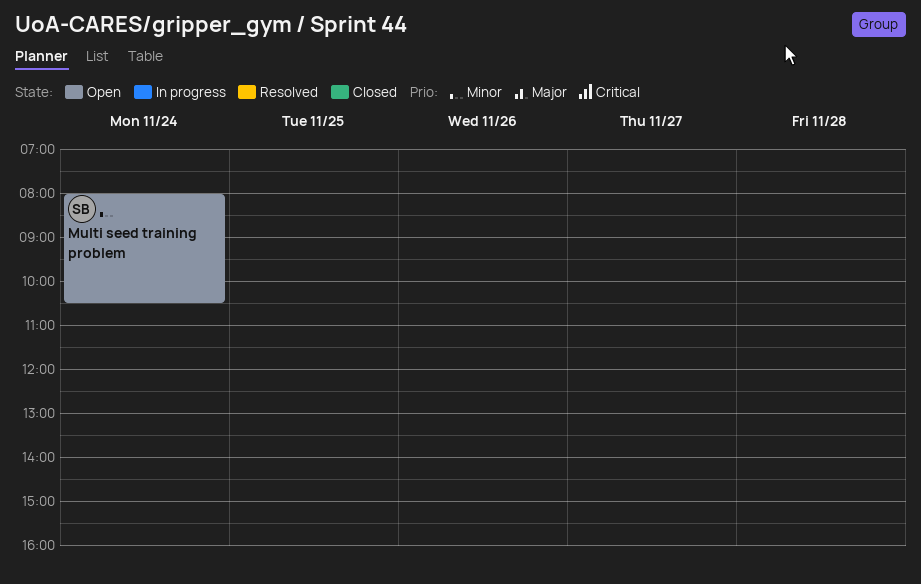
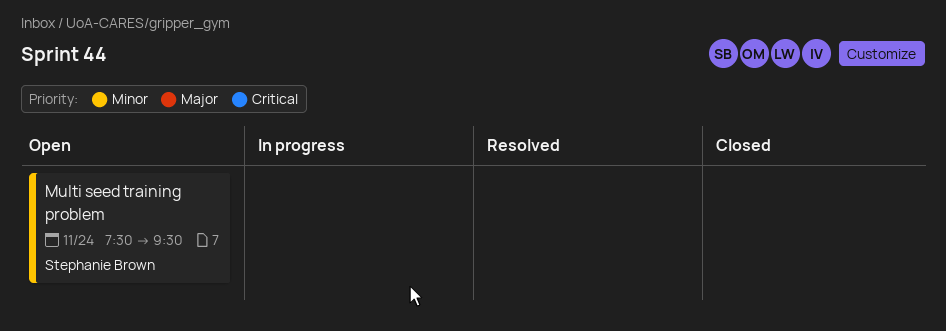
Multi seed training problem, begins: 08:00 -> 07:30
Multi seed training problem, ends: 10:30 -> 09:30

